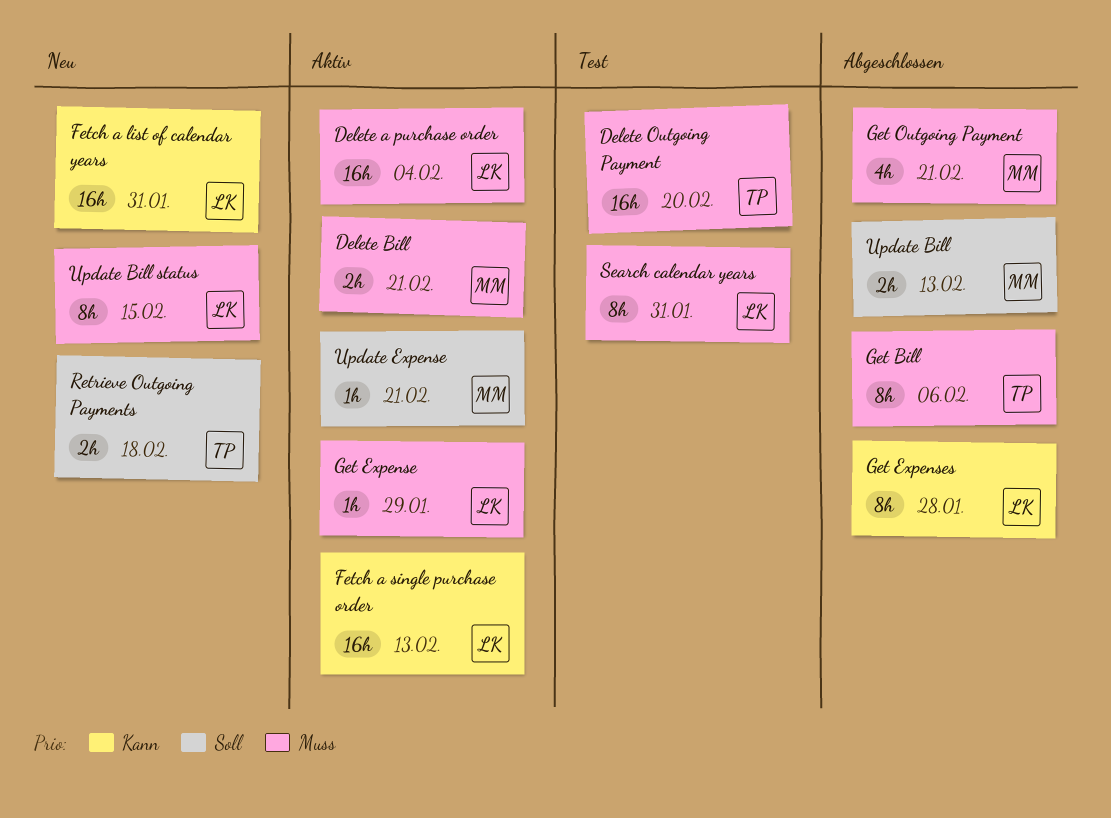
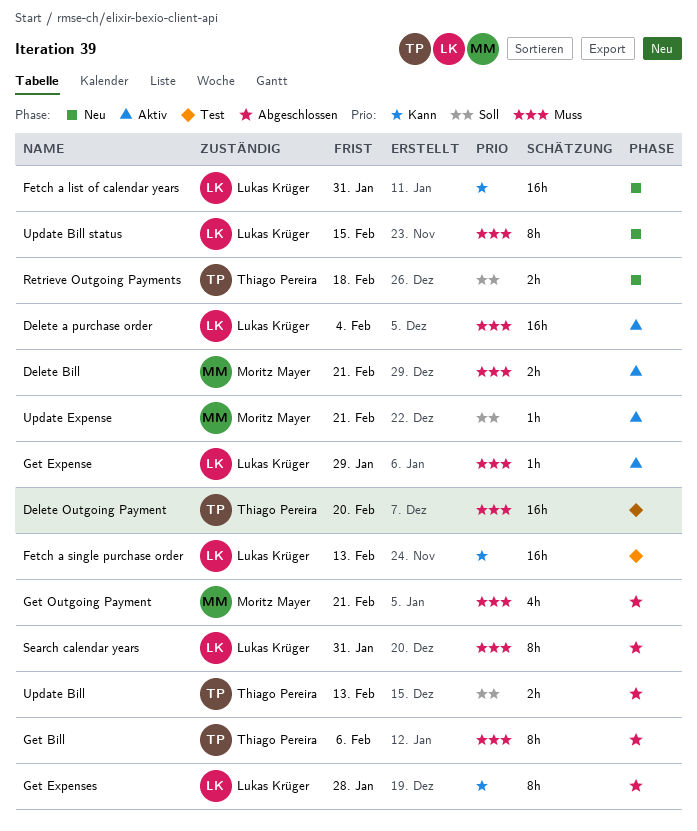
Fetch a single purchase order, status: Aktiv -> Test
Search calendar years, status: Test -> Abgeschlossen
Update Bill, owner: Moritz Mayer -> Thiago Pereira

